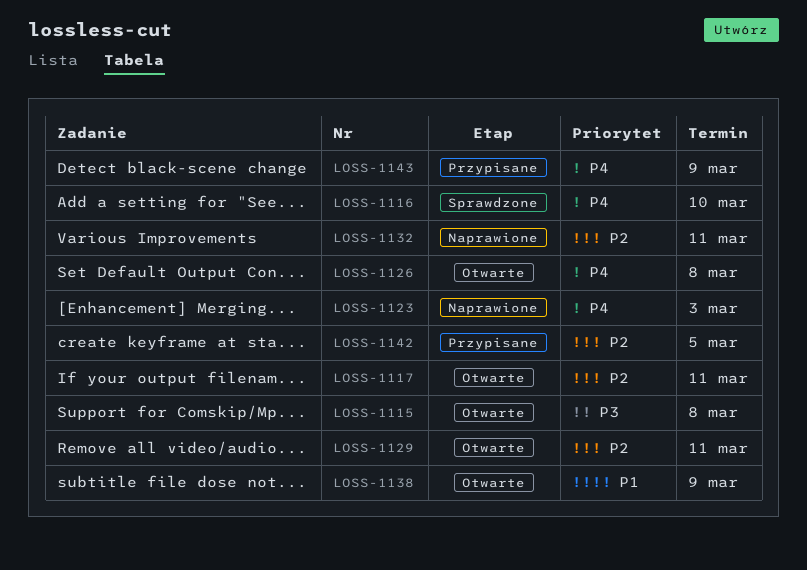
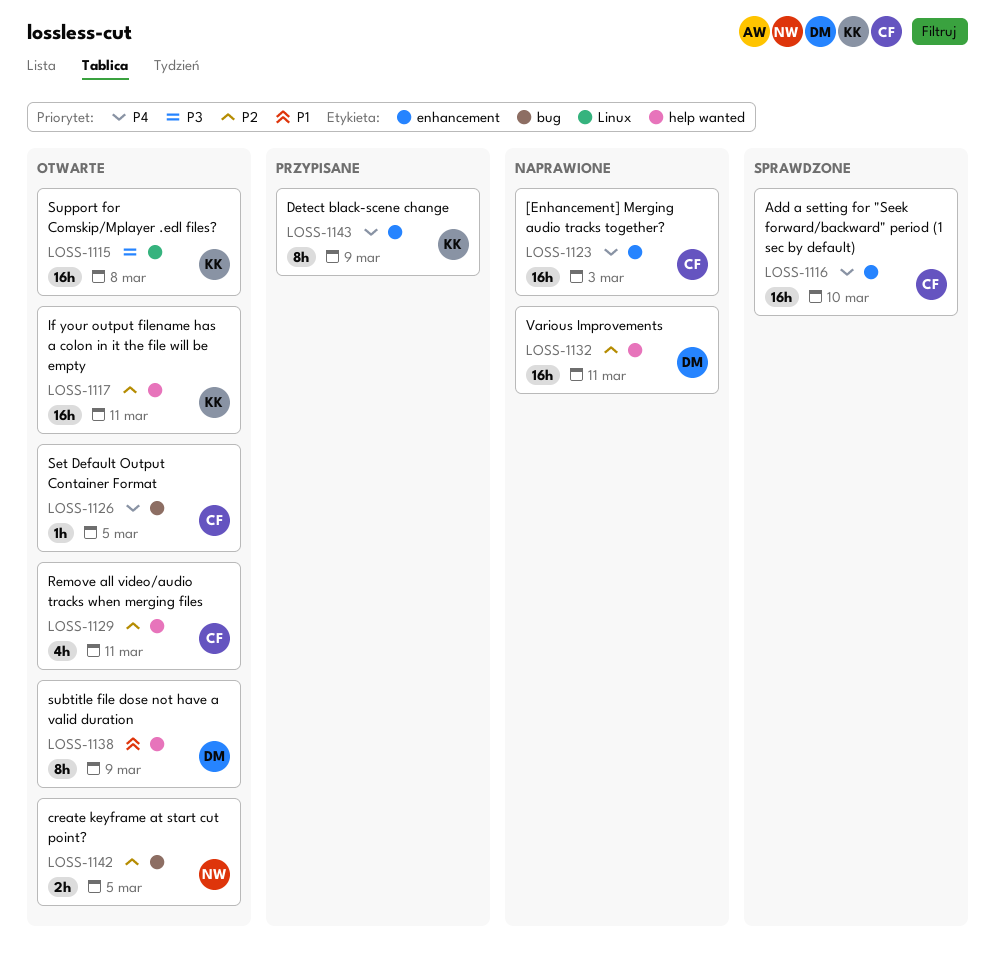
LOSS-1126, due: Mar 8 -> Mar 5
LOSS-1142, status: Przypisane -> Otwarte

